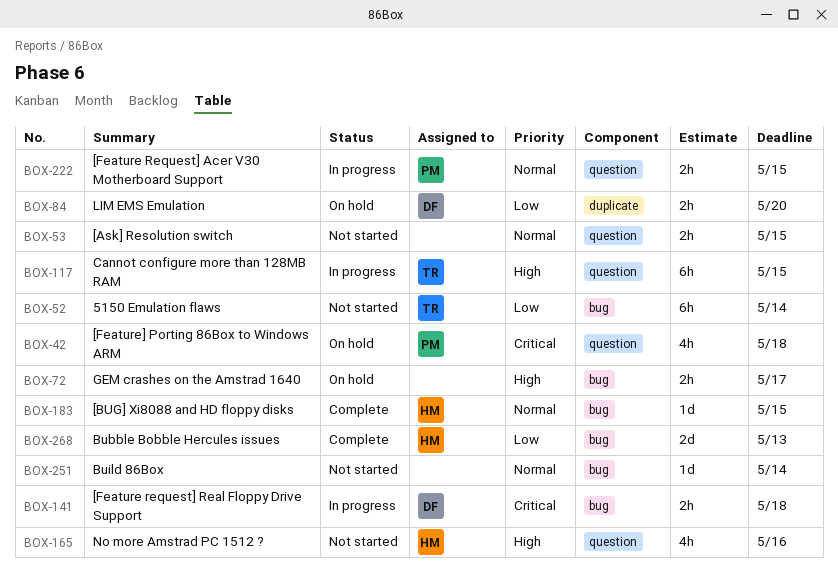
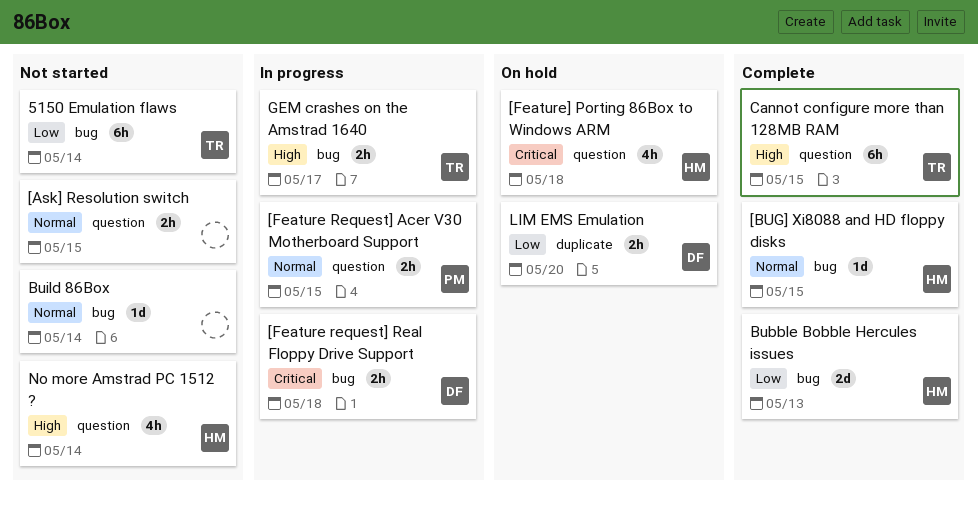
[Feature] Porting 86Box to Windows ARM, owner: PM -> HM
Cannot configure more than 128MB RAM, status: In progress -> Complete
GEM crashes on the Amstrad 1640, status: On hold -> In progress
GEM crashes on the Amstrad 1640, owner: none -> TR
No more Amstrad PC 1512 ?, due: May 16 -> May 14

